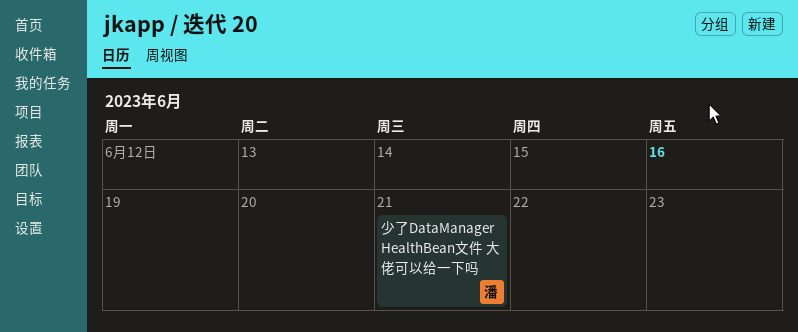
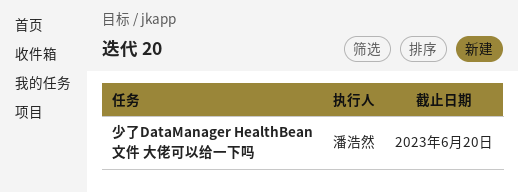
少了DataManager HealthBean文件 大佬可以给一下吗, due: Jun 21 -> Jun 20

